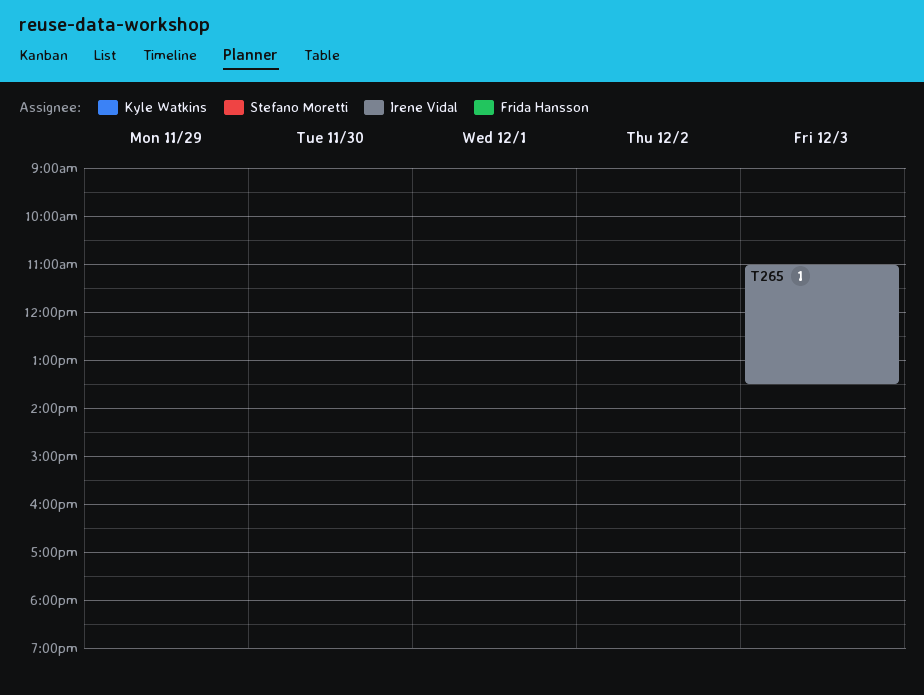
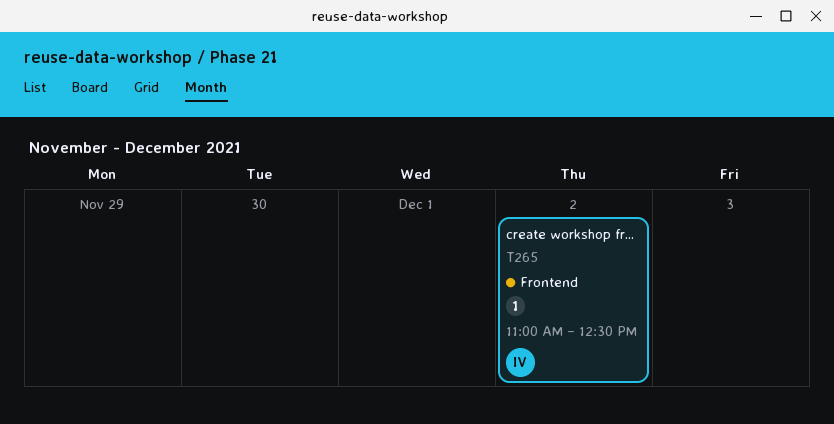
T265, day: Dec 3 -> Dec 2
T265, ends: 13:30 -> 12:30

